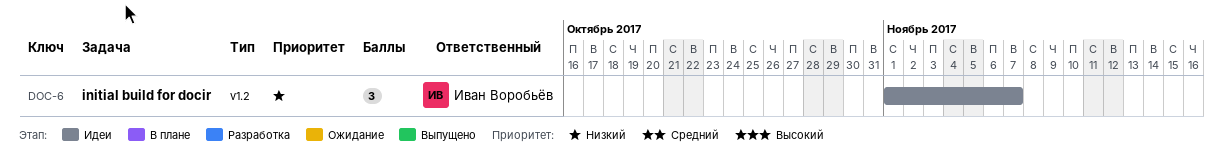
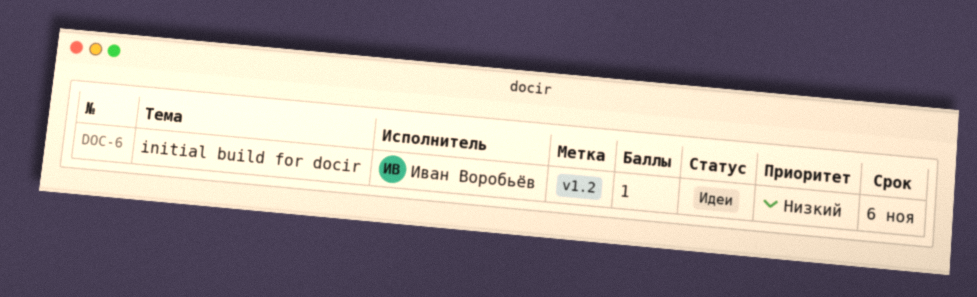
DOC-6, estimate: 3 -> 1
DOC-6, due: Nov 7 -> Nov 6

